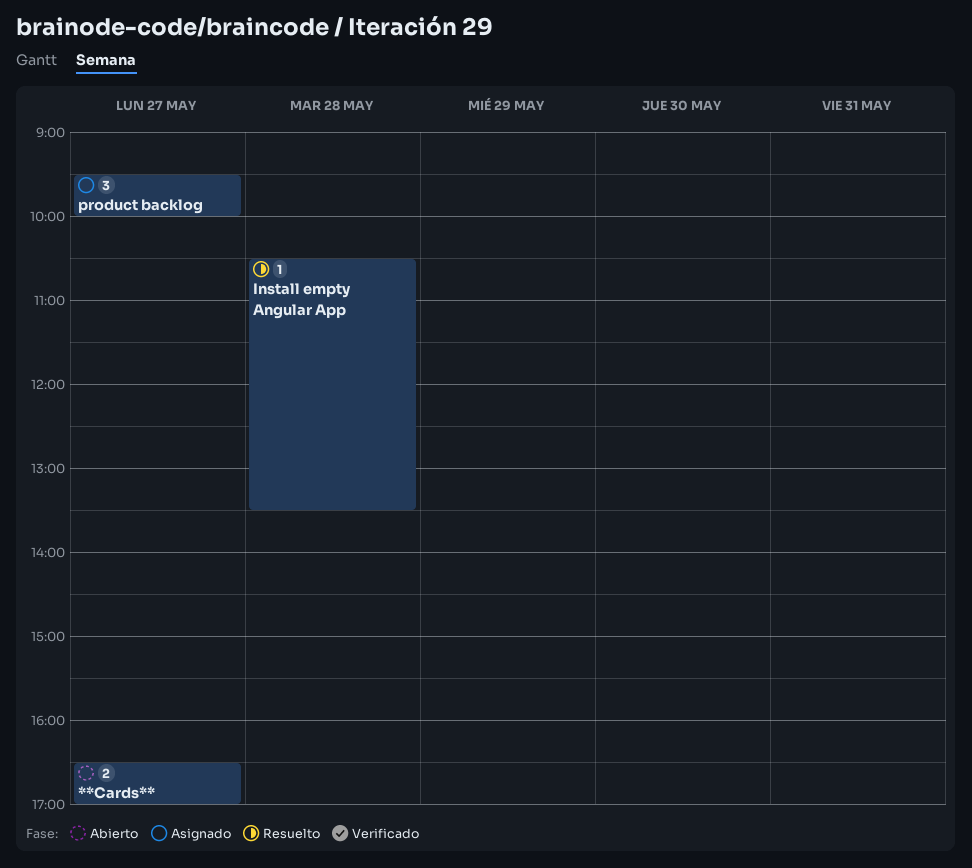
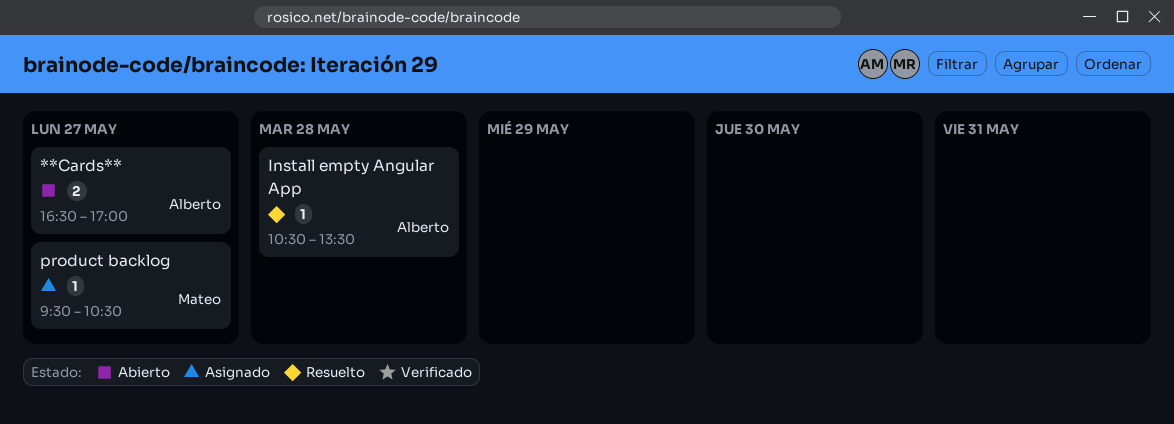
product backlog, estimate: 3 -> 1
product backlog, ends: 10:00 -> 10:30

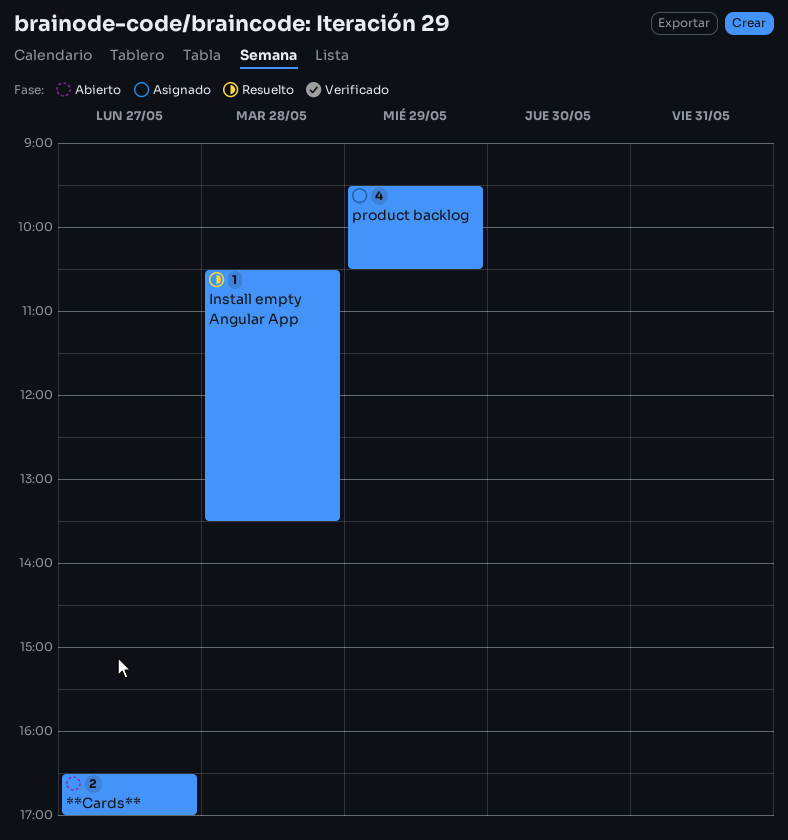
product backlog, estimate: 1 -> 4
product backlog, day: May 27 -> May 29

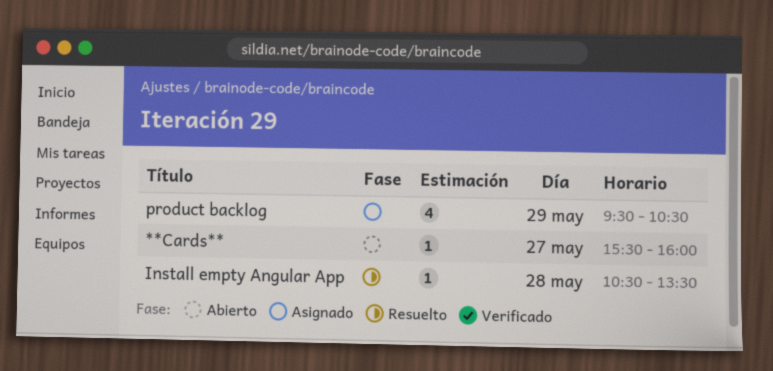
**Cards**, estimate: 2 -> 1
**Cards**, begins: 16:30 -> 15:30
**Cards**, ends: 17:00 -> 16:00

